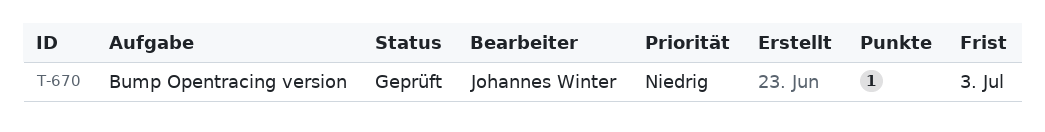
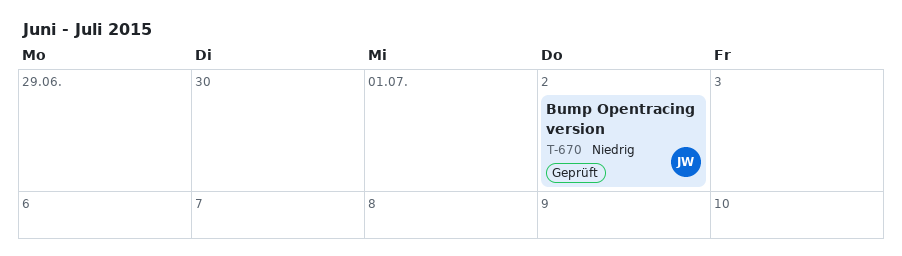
T-670, due: Jul 3 -> Jul 2

